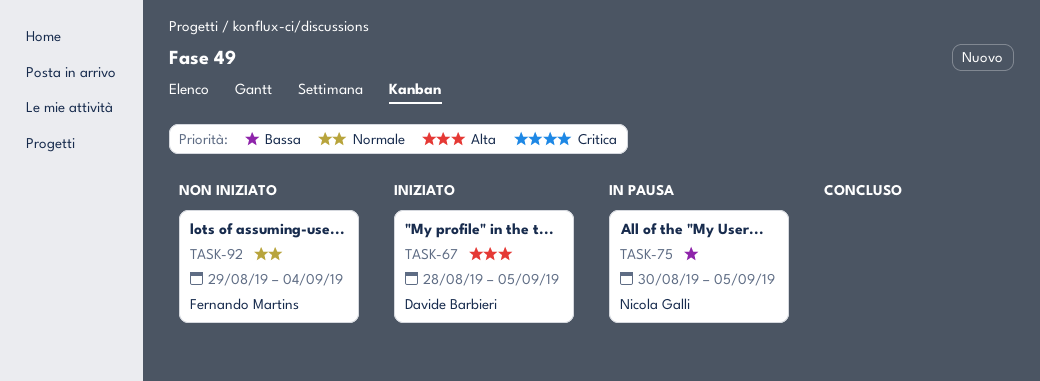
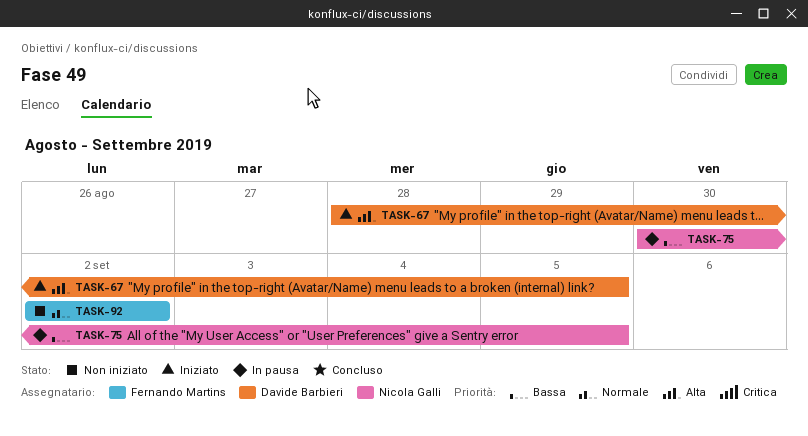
TASK-92, start: Aug 29 -> Sep 2
TASK-92, due: Sep 4 -> Sep 2

